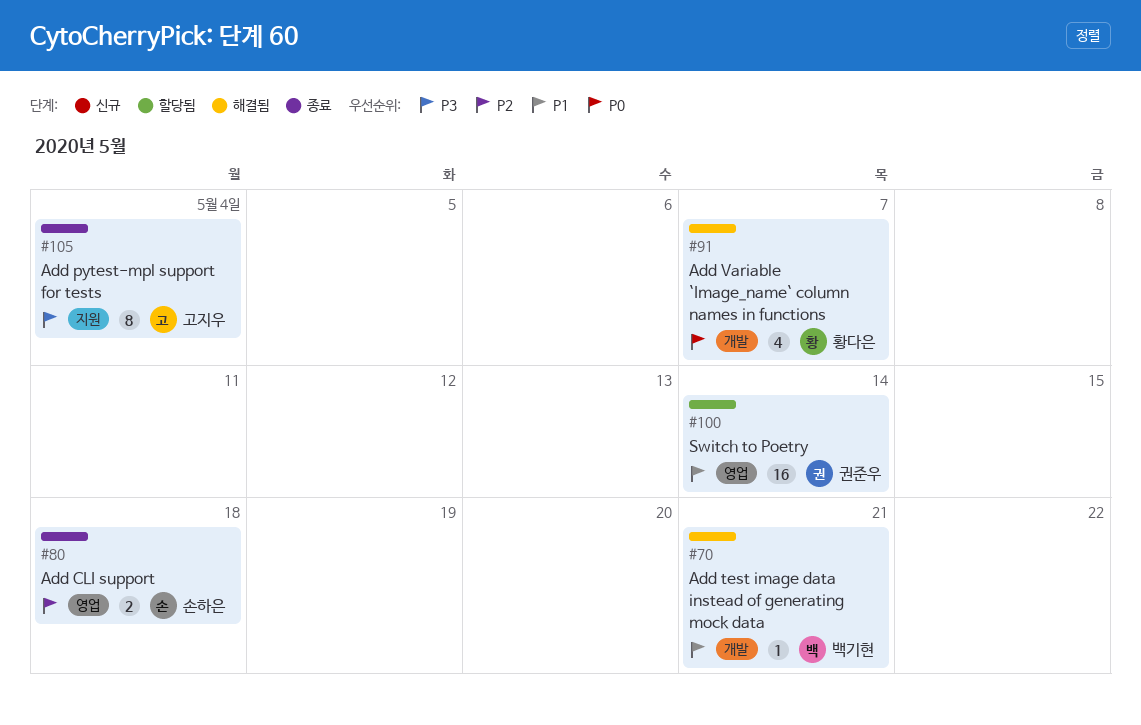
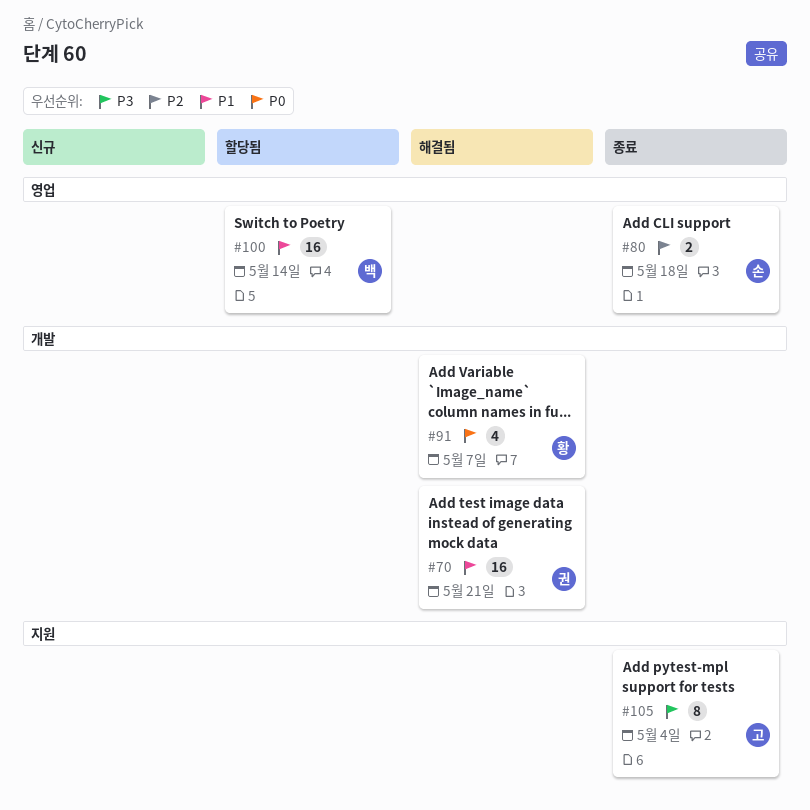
#70, owner: 백기현 -> 권준우
#70, estimate: 1 -> 16
#100, owner: 권준우 -> 백기현

